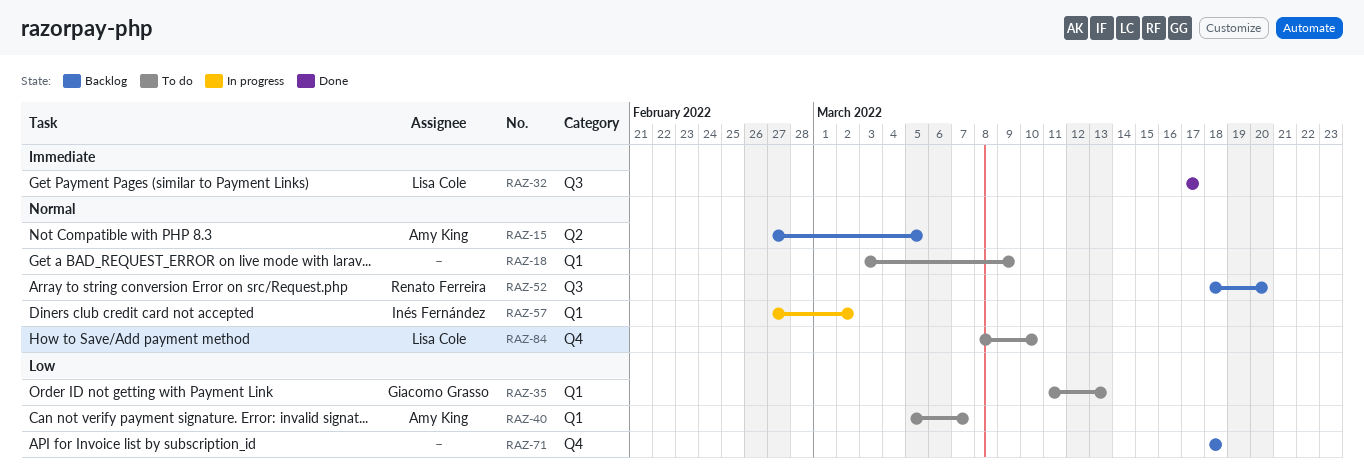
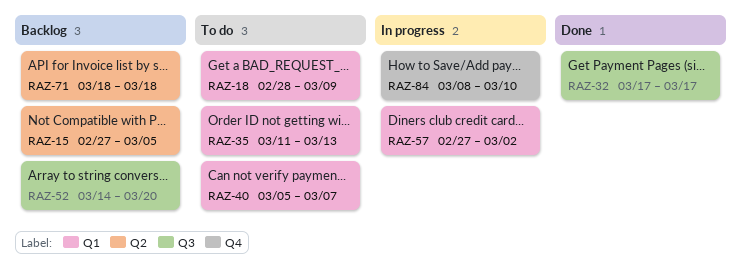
RAZ-18, start: Mar 3 -> Feb 28
RAZ-52, start: Mar 18 -> Mar 14
RAZ-71, label: Q4 -> Q2
RAZ-84, status: To do -> In progress

